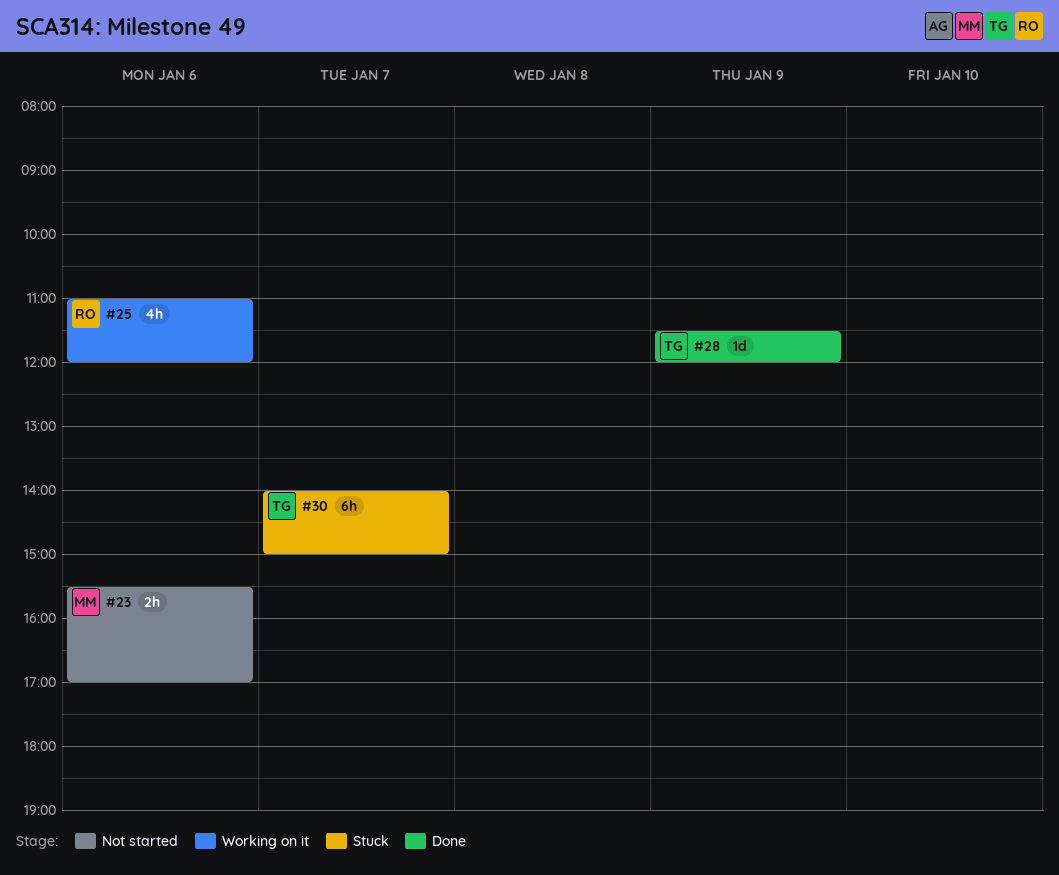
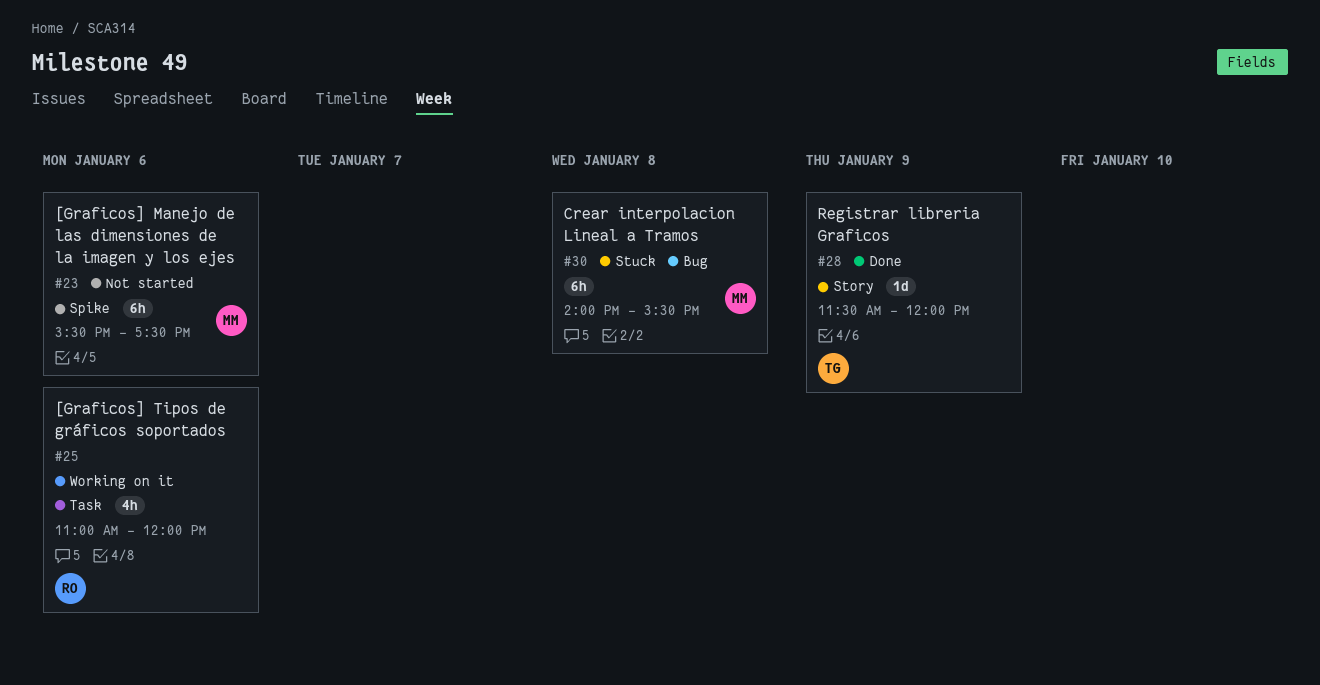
#23, estimate: 2h -> 6h
#23, ends: 17:00 -> 17:30
#30, owner: TG -> MM
#30, day: Jan 7 -> Jan 8
#30, ends: 15:00 -> 15:30

